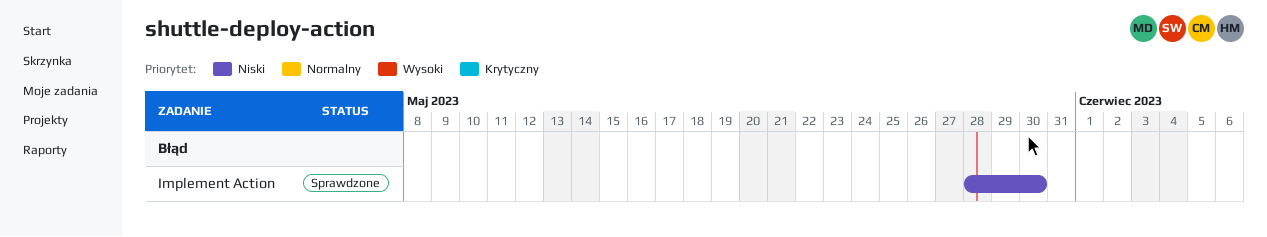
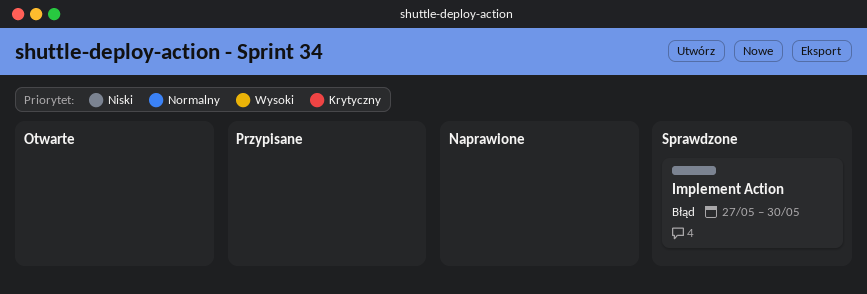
Implement Action, start: May 28 -> May 27

